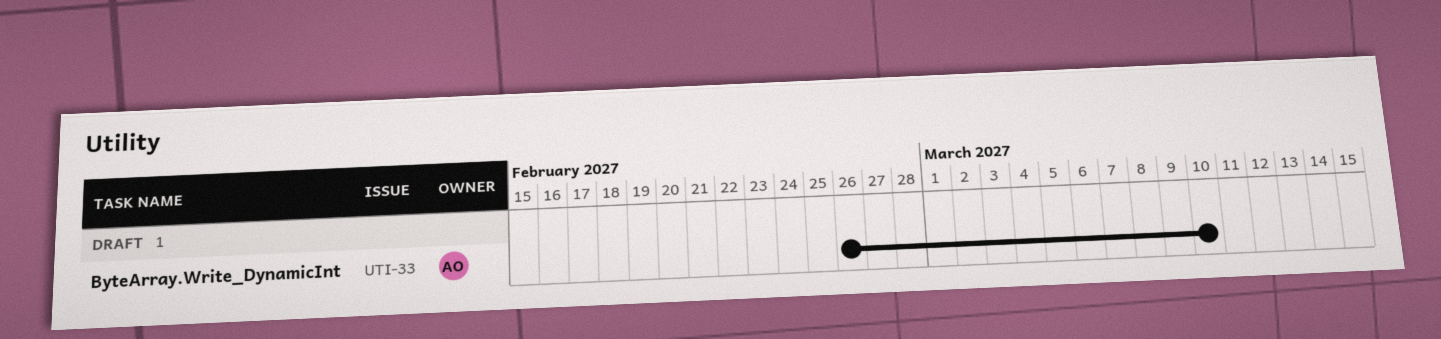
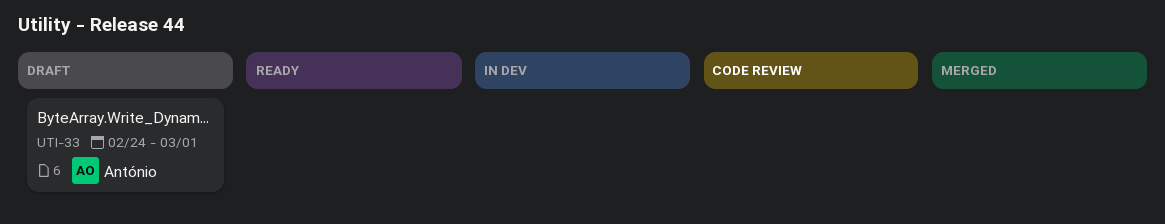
UTI-33, start: Feb 26 -> Feb 24
UTI-33, due: Mar 10 -> Mar 1

